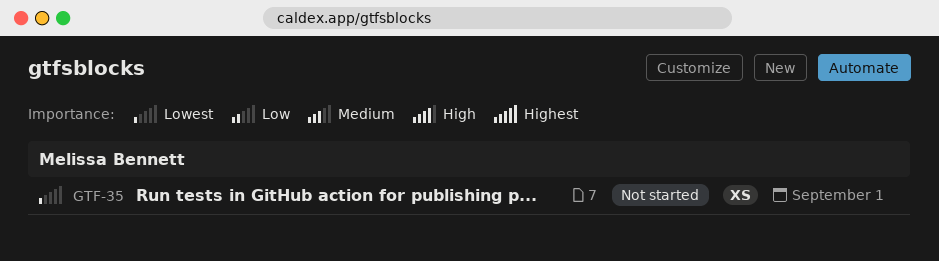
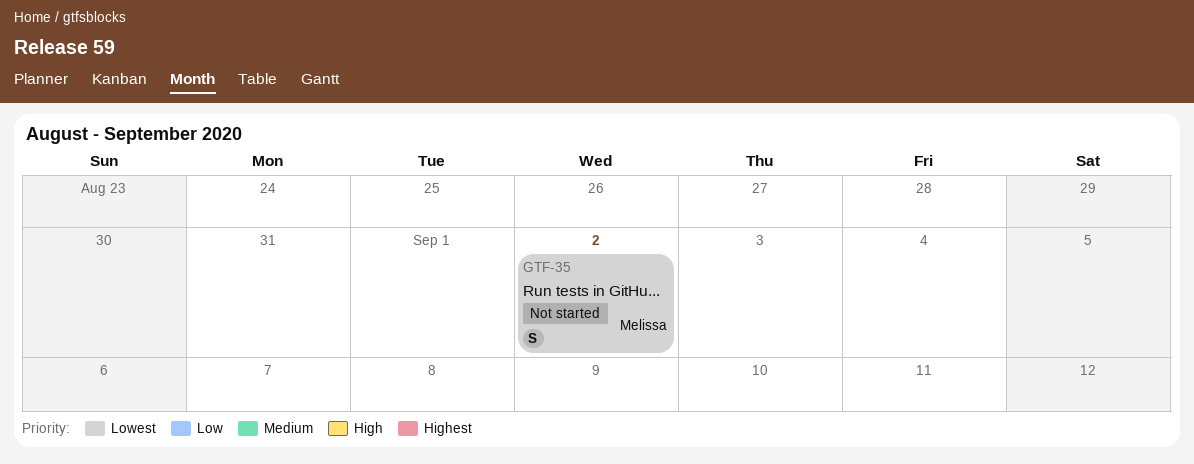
GTF-35, estimate: XS -> S
GTF-35, due: Sep 1 -> Sep 2

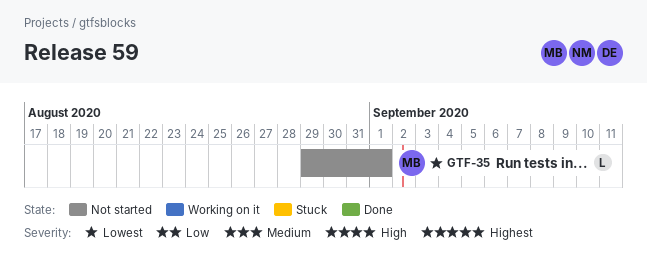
GTF-35, estimate: S -> L
GTF-35, due: Sep 2 -> Sep 1

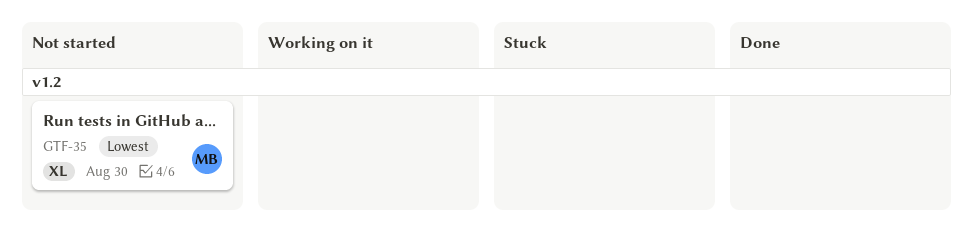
GTF-35, estimate: L -> XL
GTF-35, due: Sep 1 -> Aug 30

